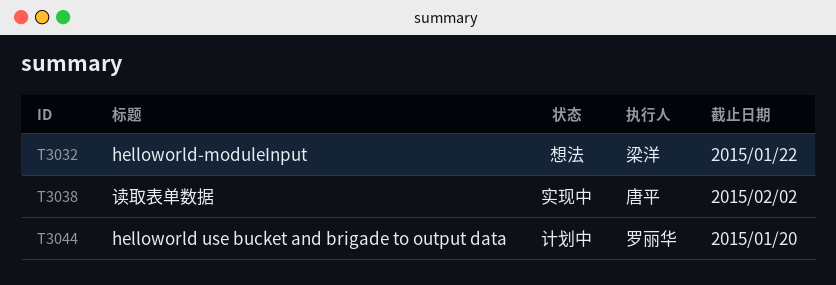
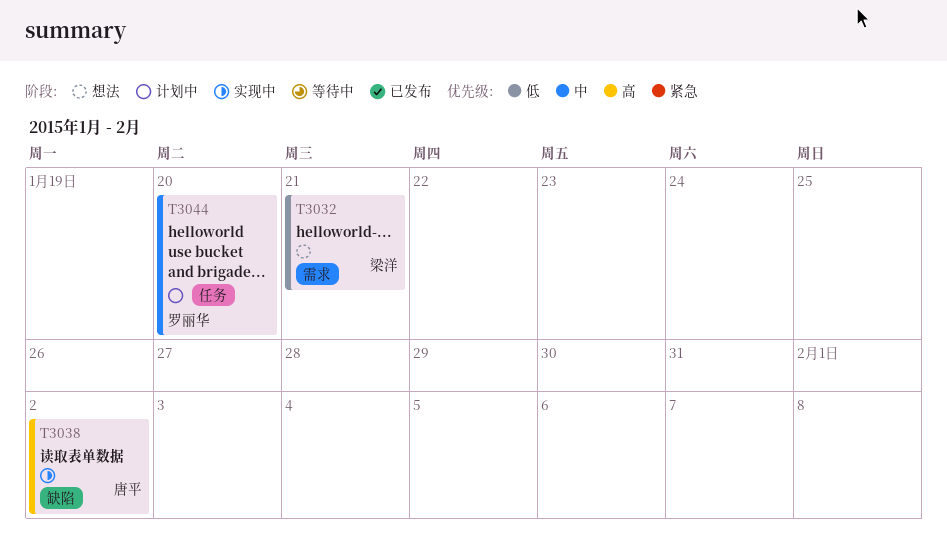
T3032, due: Jan 22 -> Jan 21

